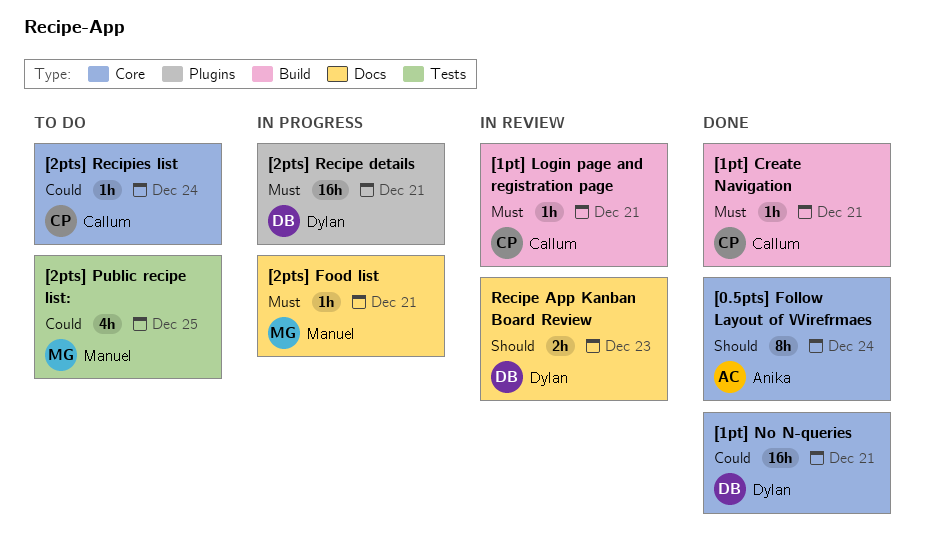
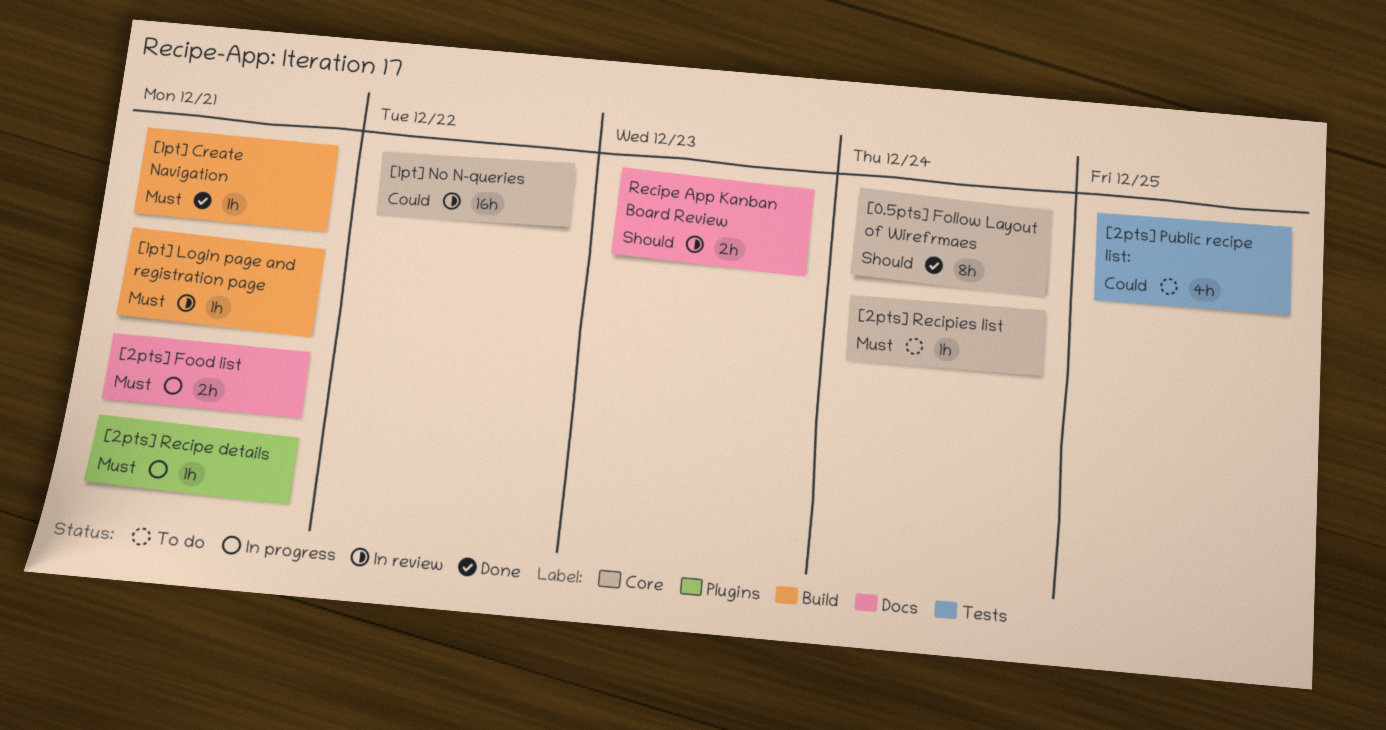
[1pt] No N-queries, status: Done -> In review
[1pt] No N-queries, due: Dec 21 -> Dec 22
[2pts] Food list, estimate: 1h -> 2h
[2pts] Recipe details, estimate: 16h -> 1h
[2pts] Recipies list, priority: Could -> Must

